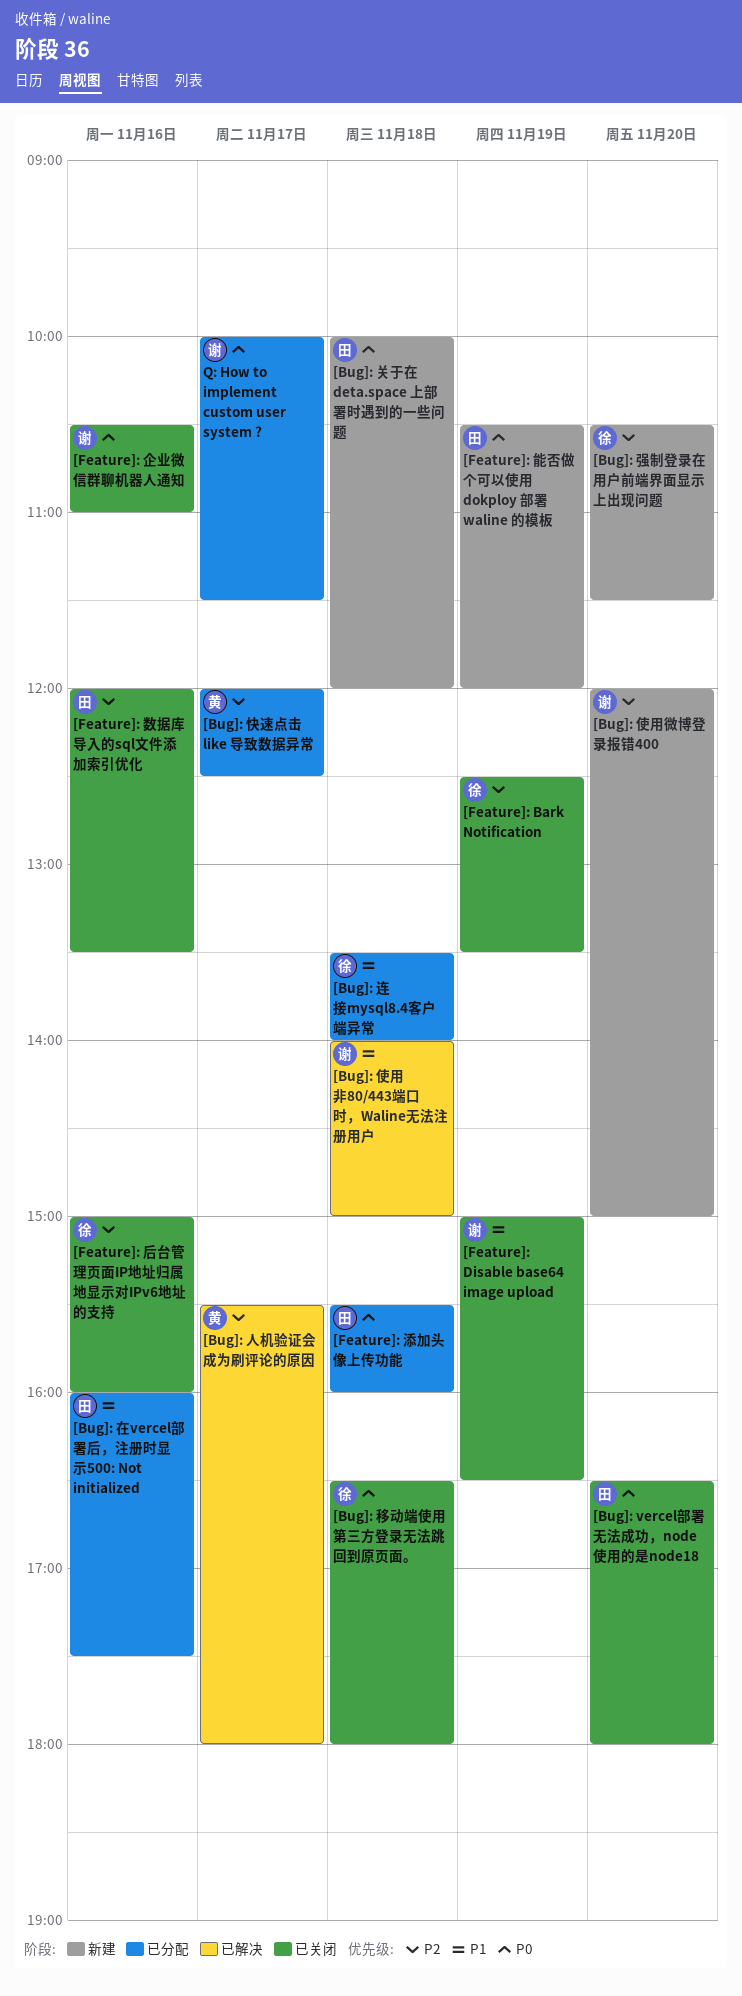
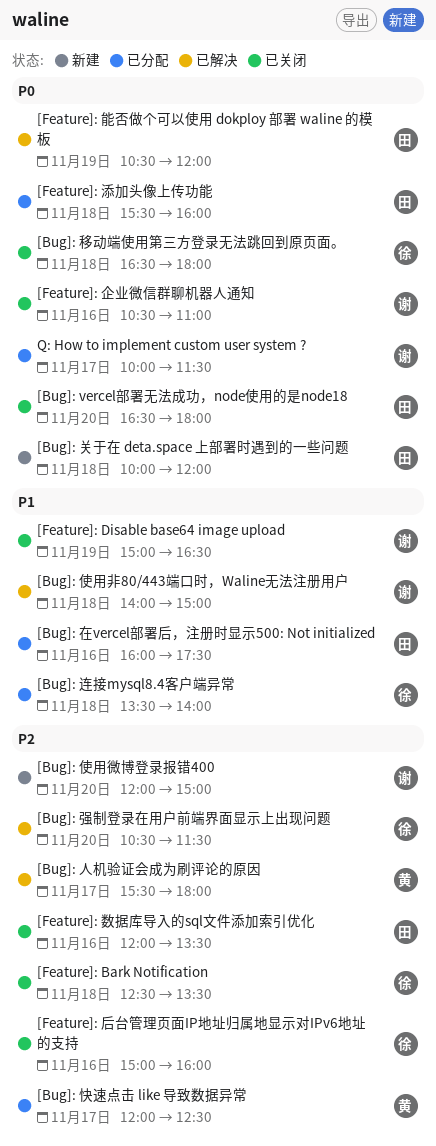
[Bug]: 强制登录在用户前端界面显示上出现问题, status: 新建 -> 已解决
[Feature]: Bark Notification, day: Nov 19 -> Nov 18
[Feature]: 能否做个可以使用 dokploy 部署 waline 的模板, status: 新建 -> 已解决

